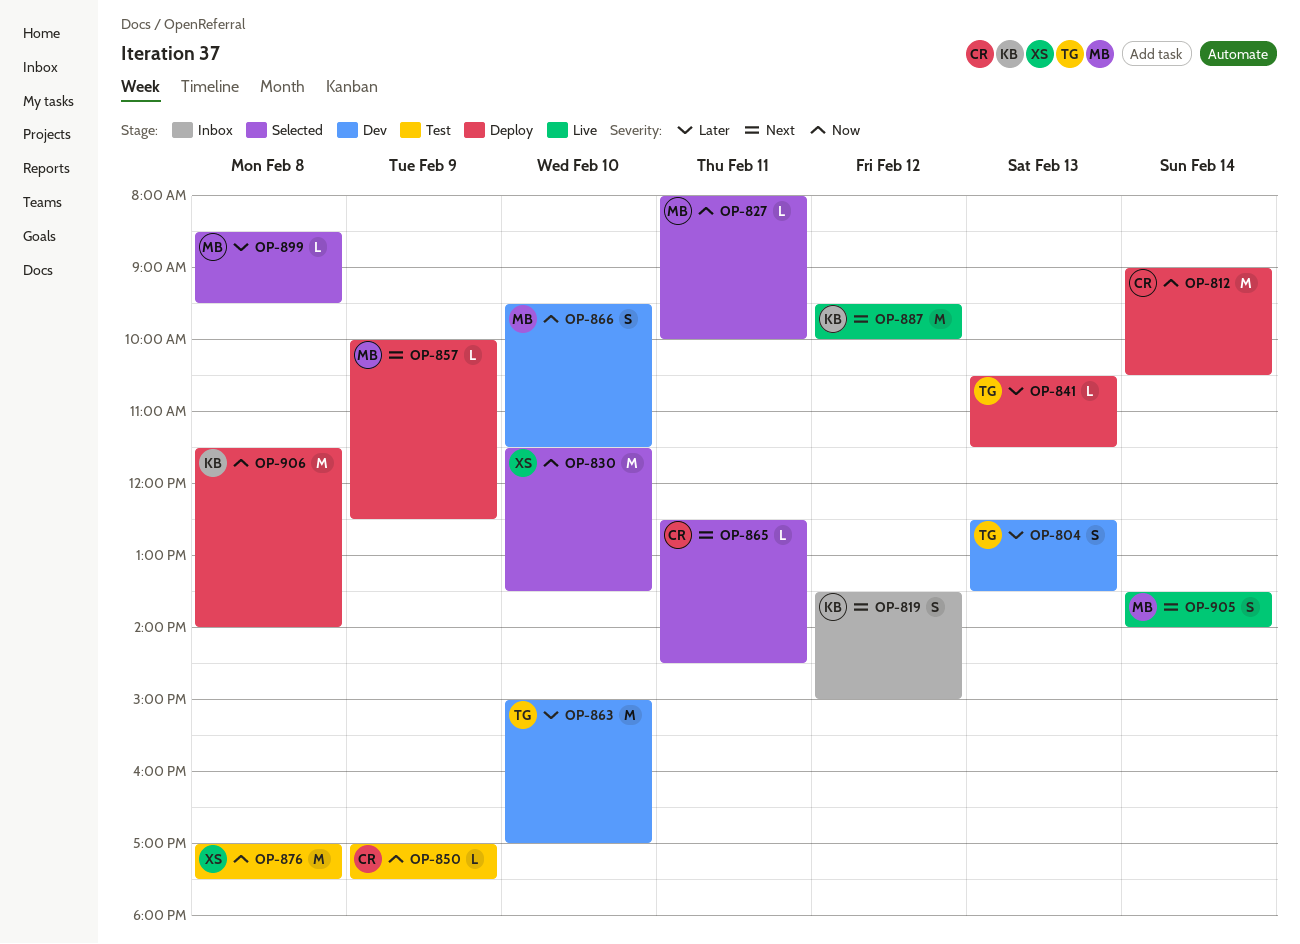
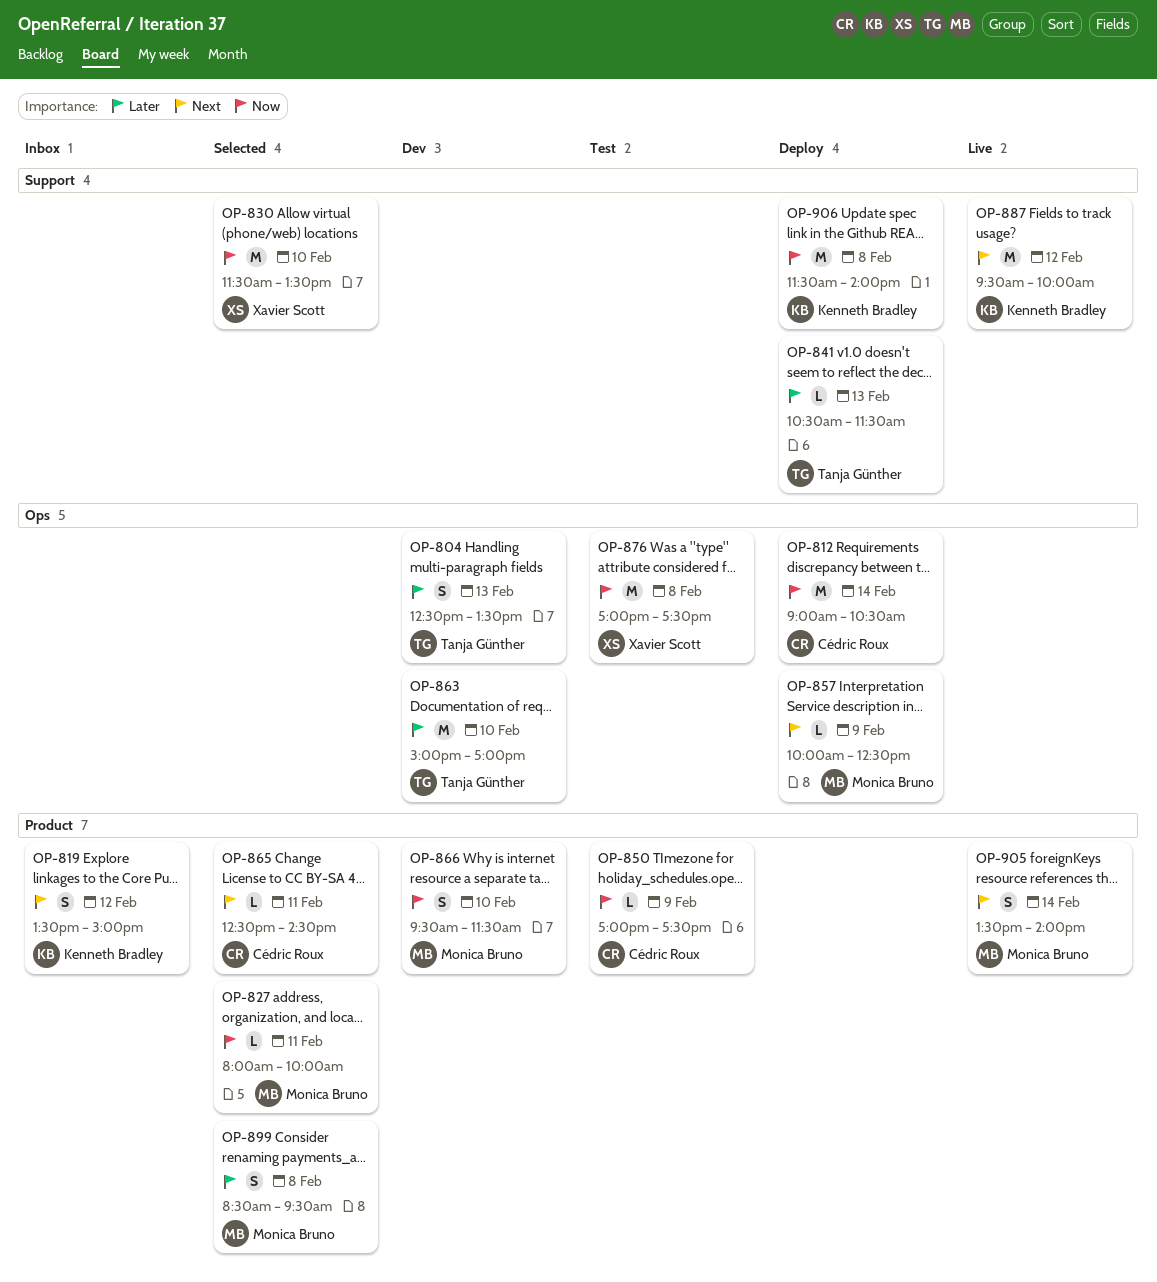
OP-899, estimate: L -> S

